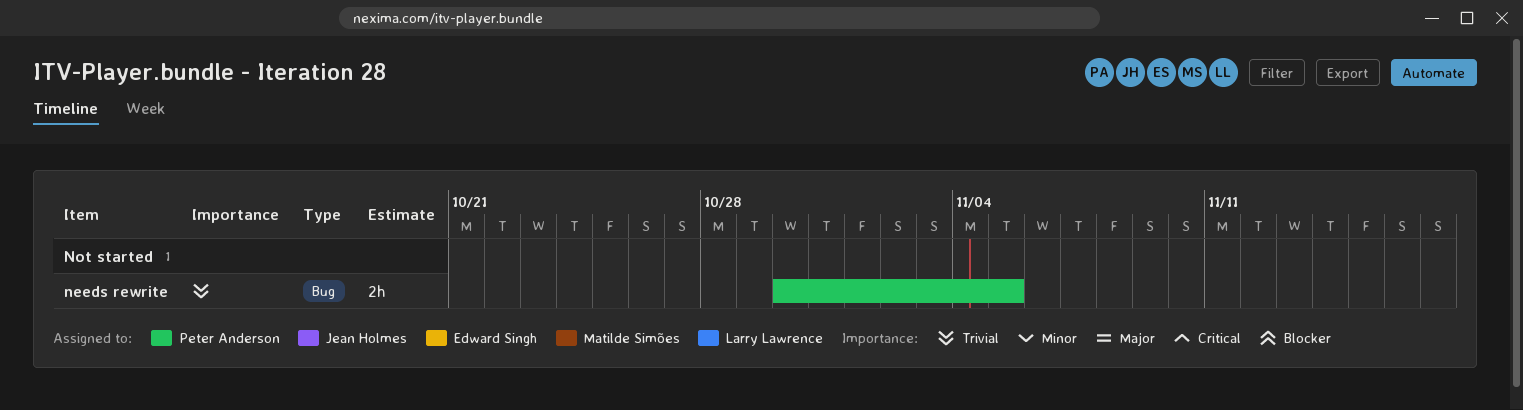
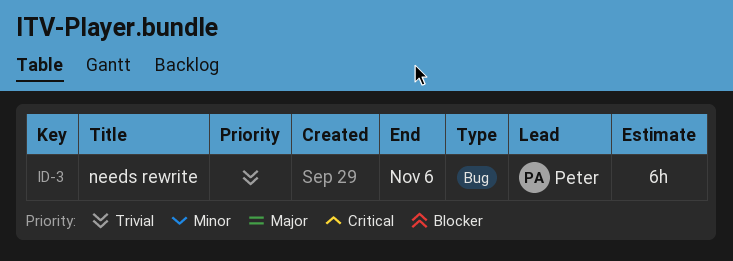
needs rewrite, estimate: 2h -> 6h
needs rewrite, due: Nov 5 -> Nov 6

